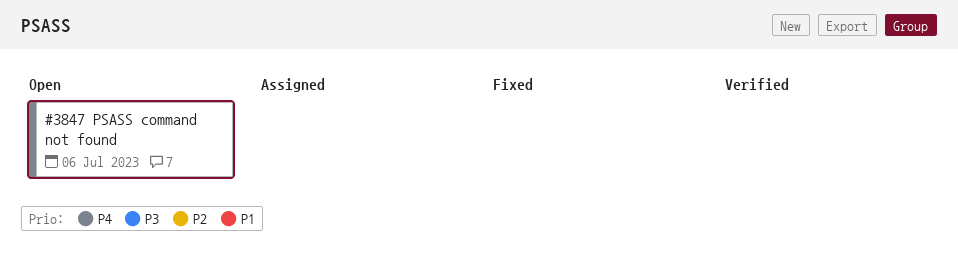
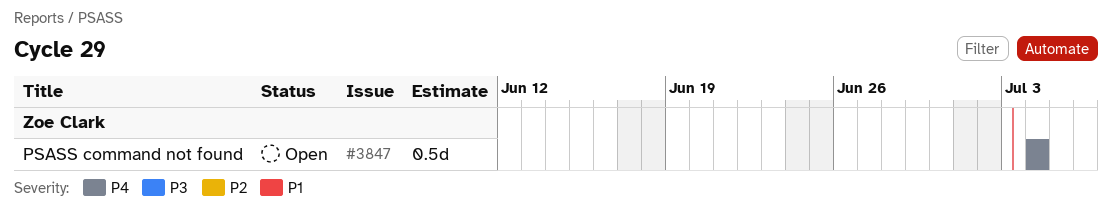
#3847, due: Jul 6 -> Jul 4

